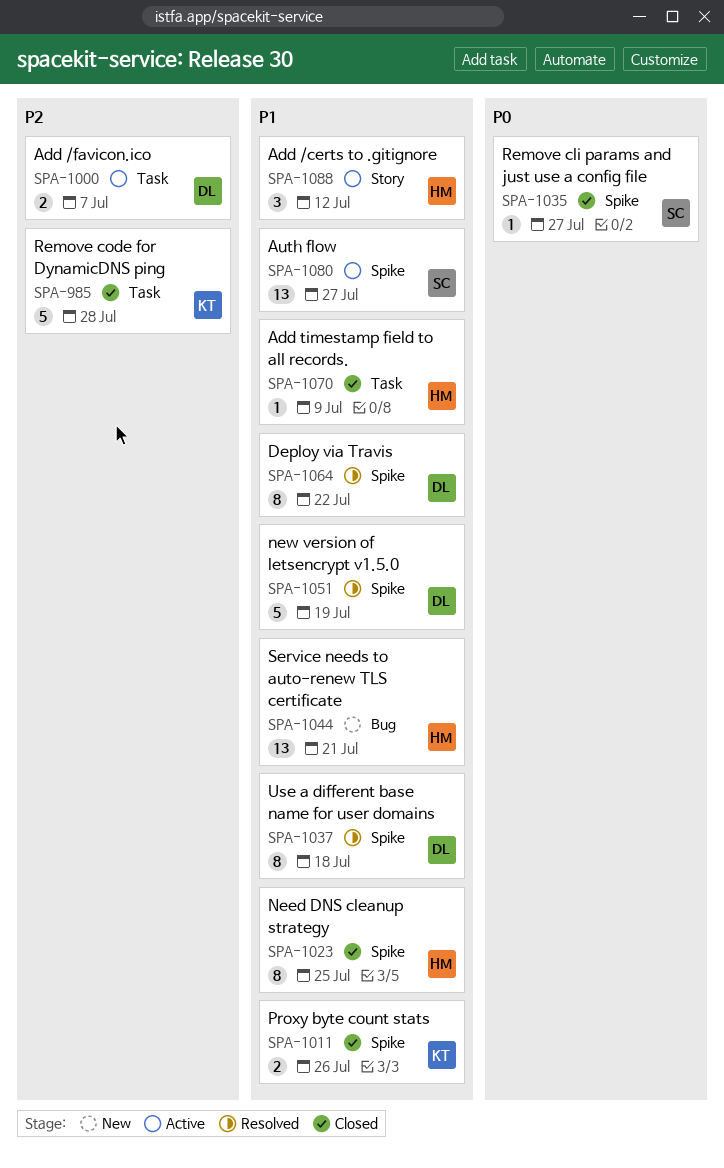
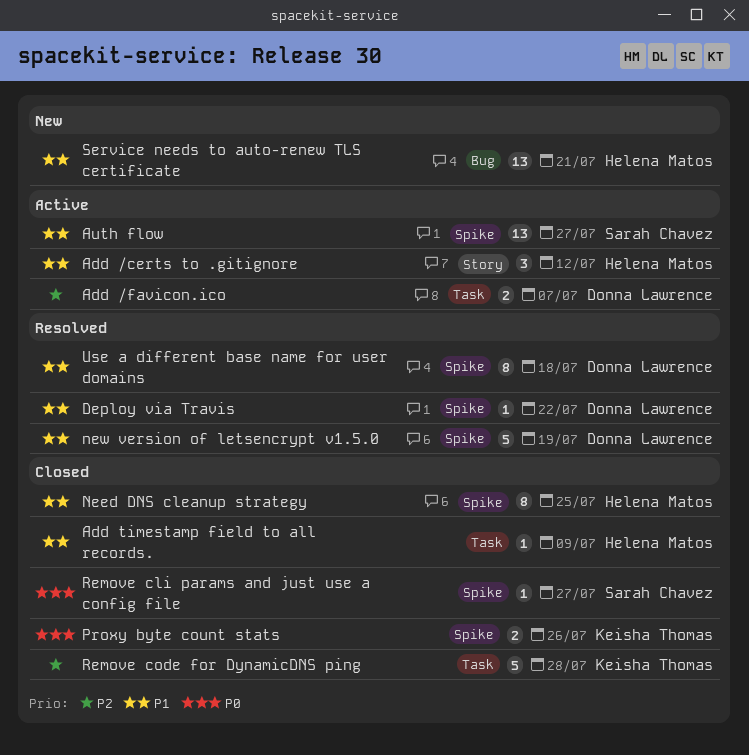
Deploy via Travis, estimate: 8 -> 1
Proxy byte count stats, priority: P1 -> P0

